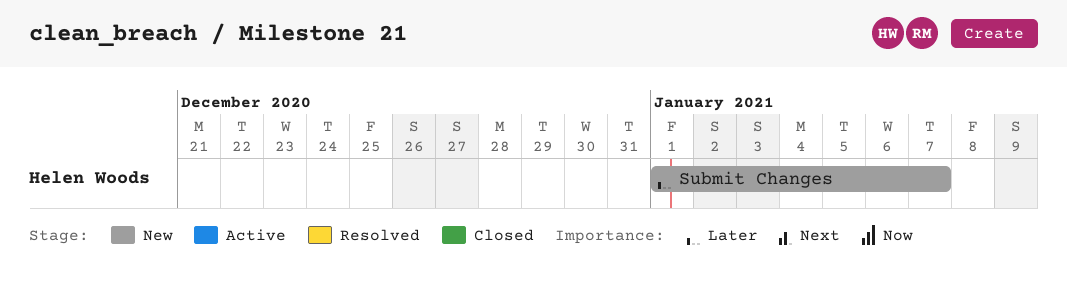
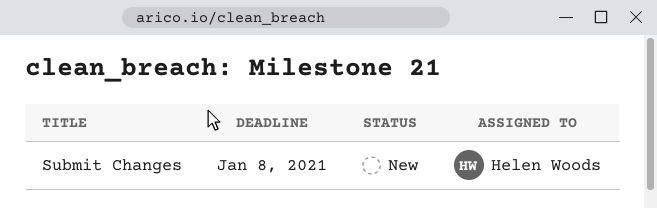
Submit Changes, due: Jan 7 -> Jan 8

